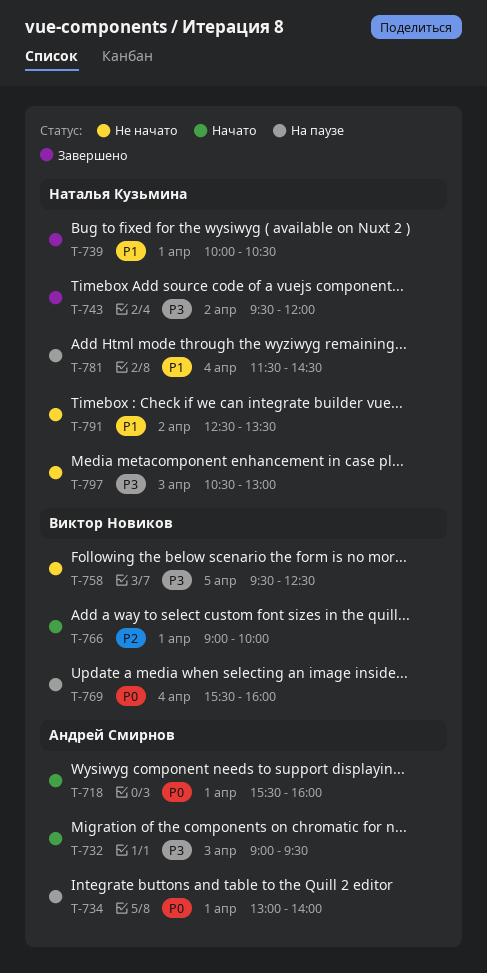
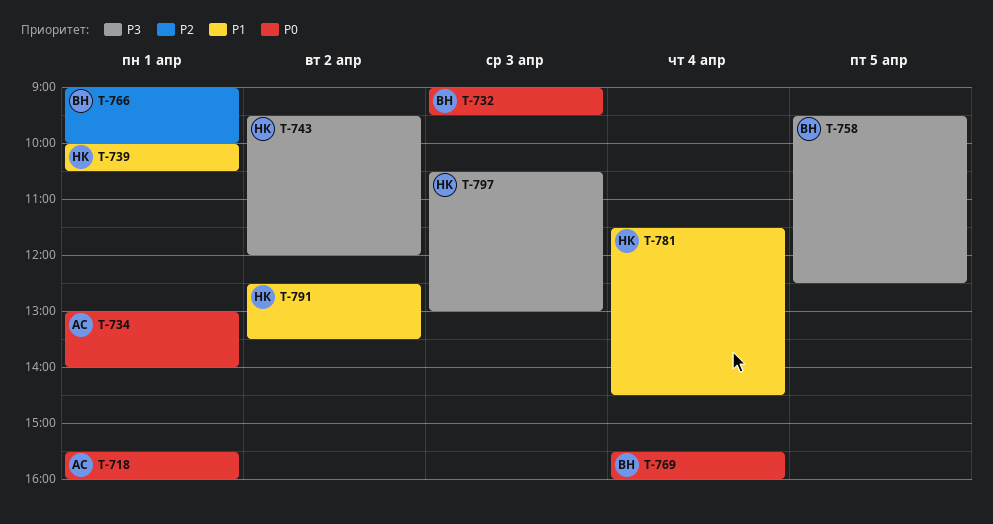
T-732, owner: Андрей Смирнов -> Виктор Новиков
T-732, priority: P3 -> P0

